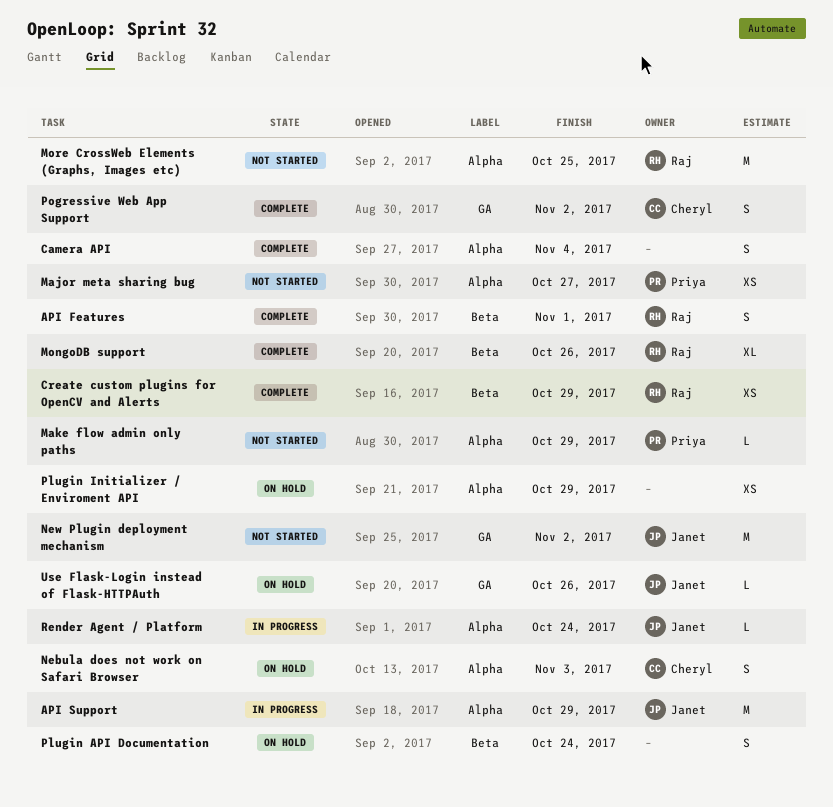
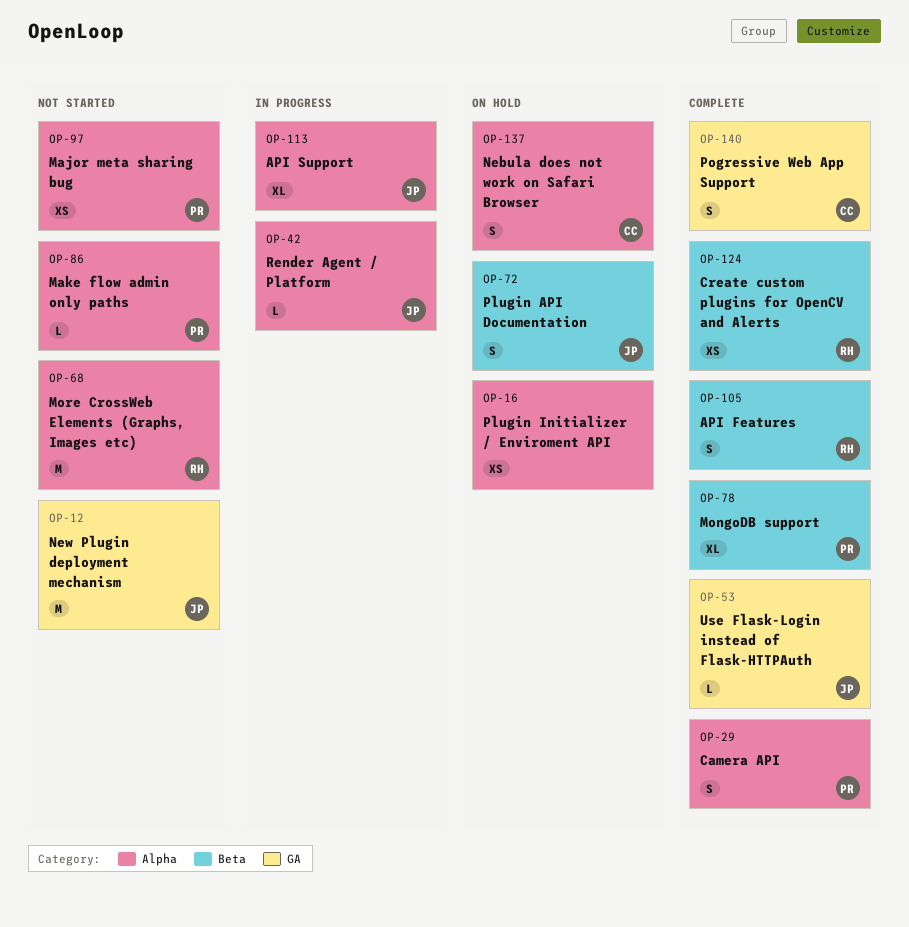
API Support, estimate: M -> XL
Camera API, owner: none -> Priya
MongoDB support, owner: Raj -> Priya
Plugin API Documentation, owner: none -> Janet
Use Flask-Login instead of Flask-HTTPAuth, status: On hold -> Complete

